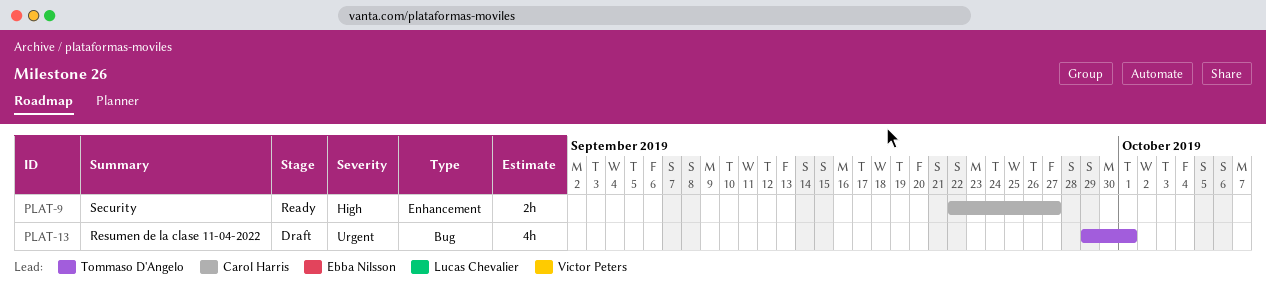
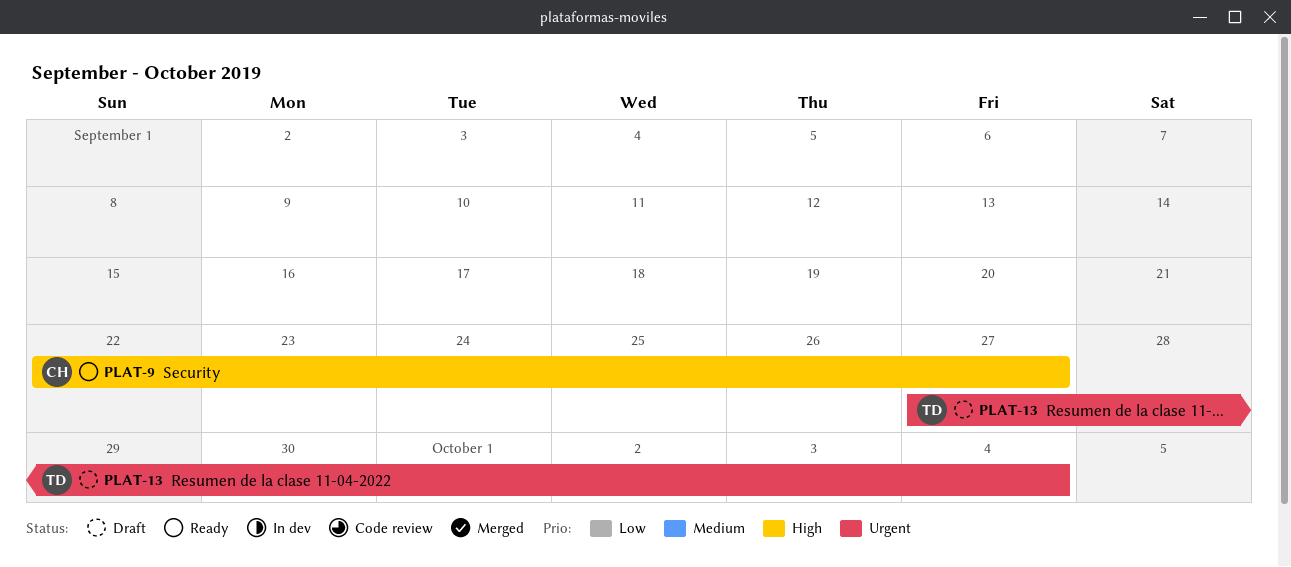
PLAT-13, start: Sep 29 -> Sep 27
PLAT-13, due: Oct 1 -> Oct 4

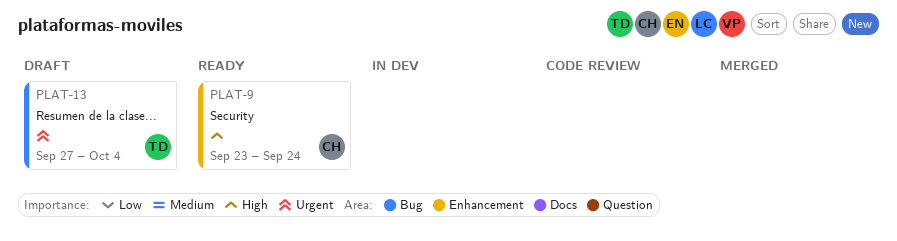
PLAT-9, start: Sep 22 -> Sep 23
PLAT-9, due: Sep 27 -> Sep 24

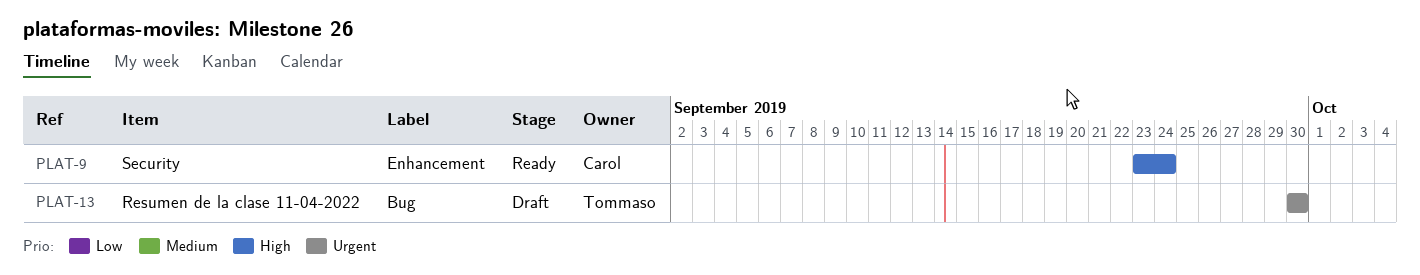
PLAT-13, start: Sep 27 -> Sep 30
PLAT-13, due: Oct 4 -> Sep 30

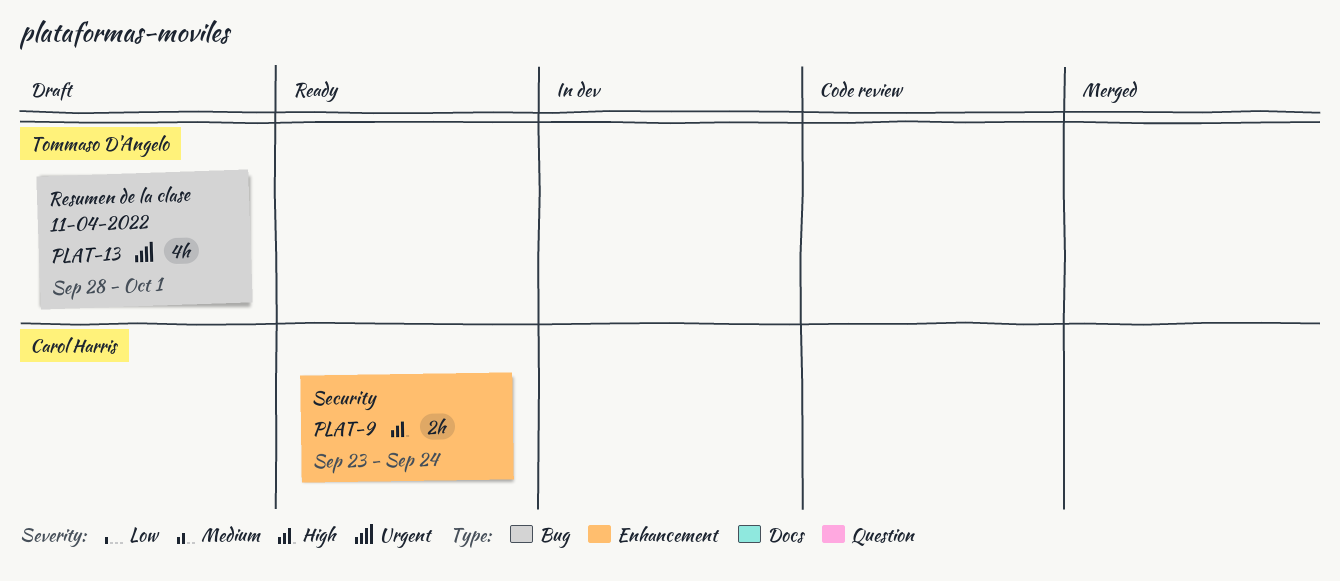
PLAT-13, start: Sep 30 -> Sep 28
PLAT-13, due: Sep 30 -> Oct 1

